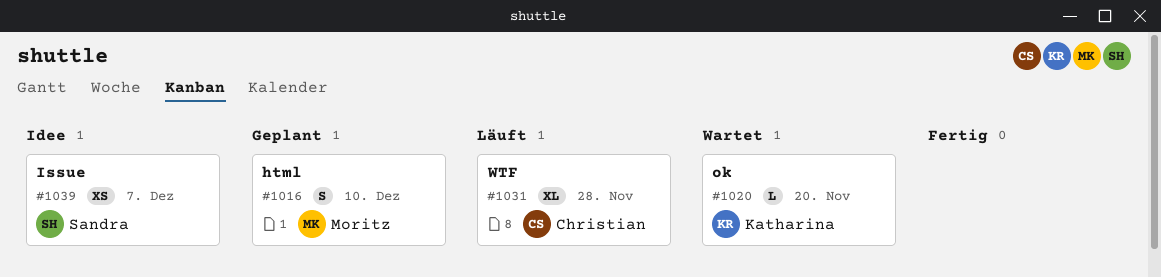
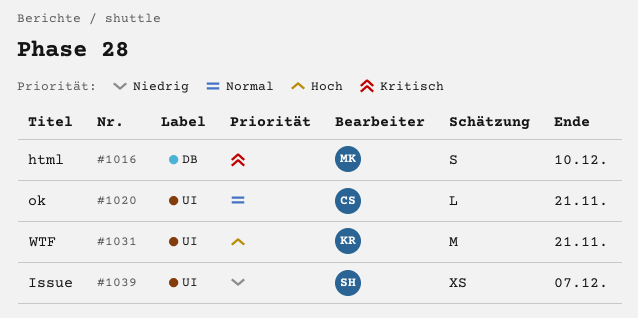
#1020, owner: Katharina -> Christian
#1020, due: Nov 20 -> Nov 21
#1031, owner: Christian -> Katharina
#1031, estimate: XL -> M
#1031, due: Nov 28 -> Nov 21

